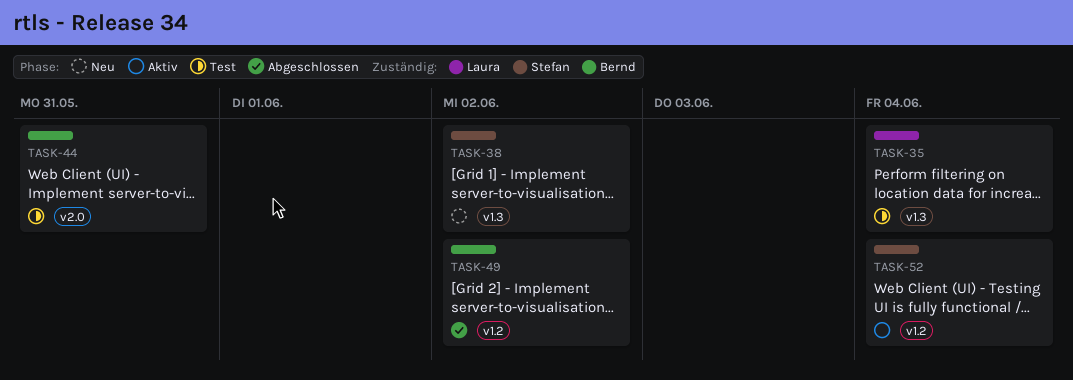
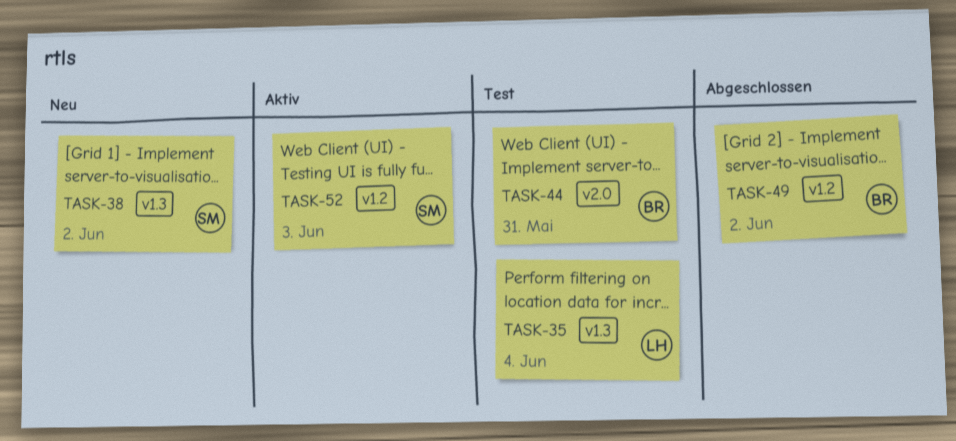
TASK-52, due: Jun 4 -> Jun 3

